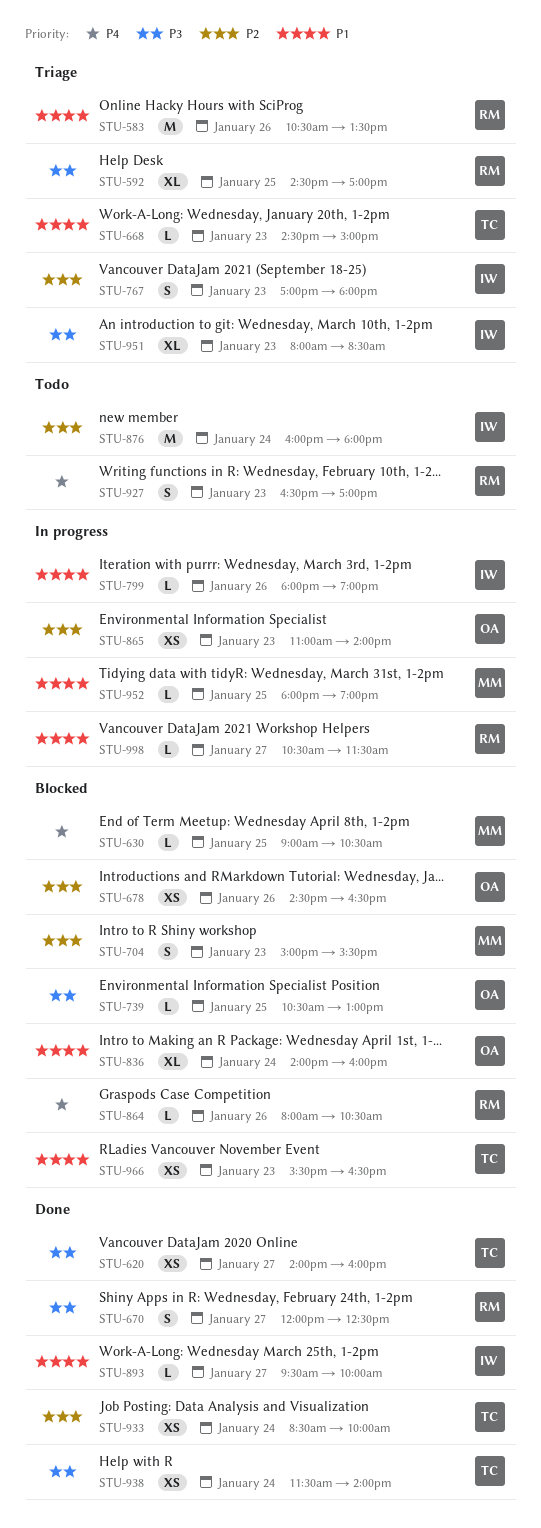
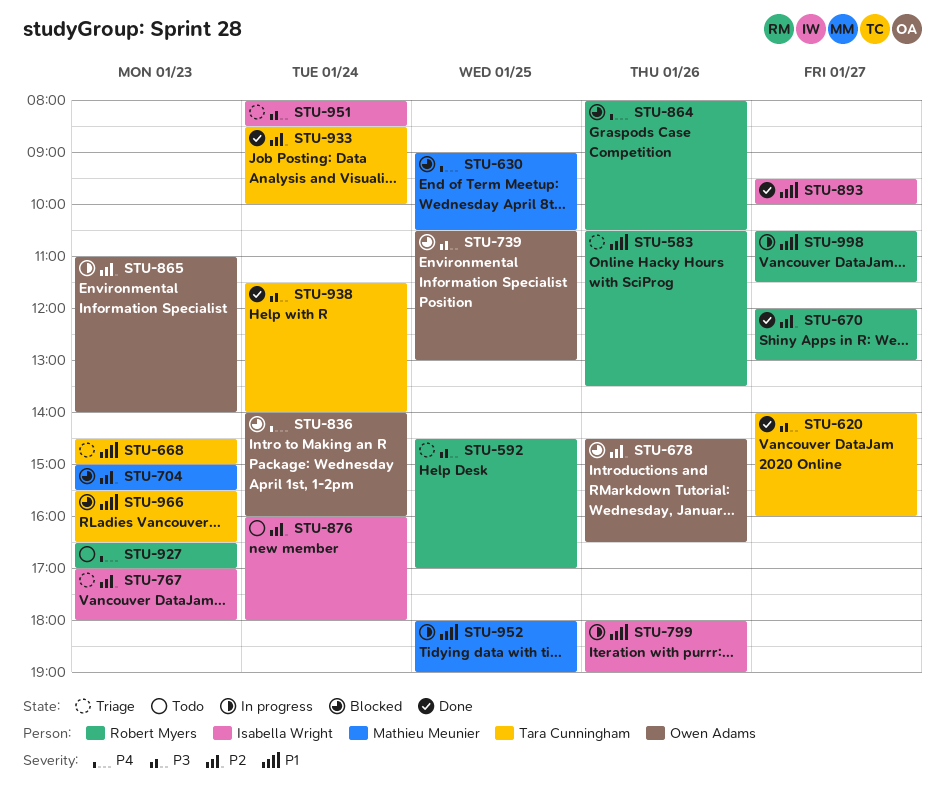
STU-670, priority: P3 -> P2
STU-670, ends: 12:30 -> 13:00
STU-836, priority: P1 -> P4
STU-951, day: Jan 23 -> Jan 24

